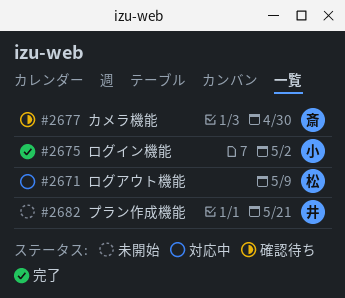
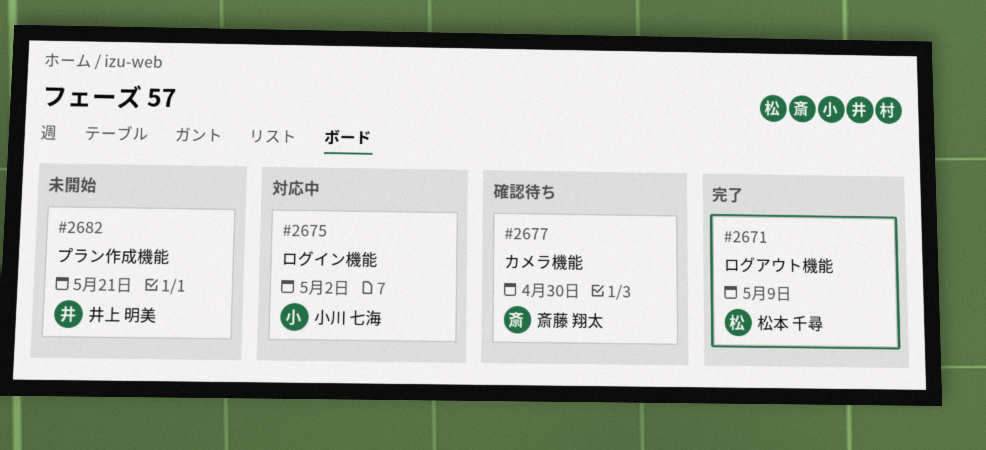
#2671, status: 対応中 -> 完了
#2675, status: 完了 -> 対応中

